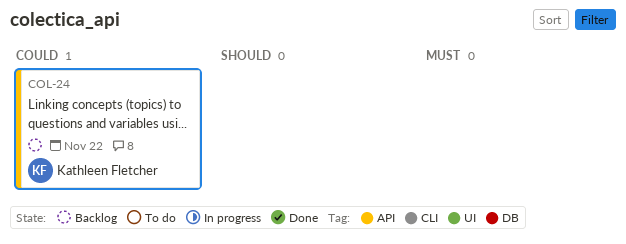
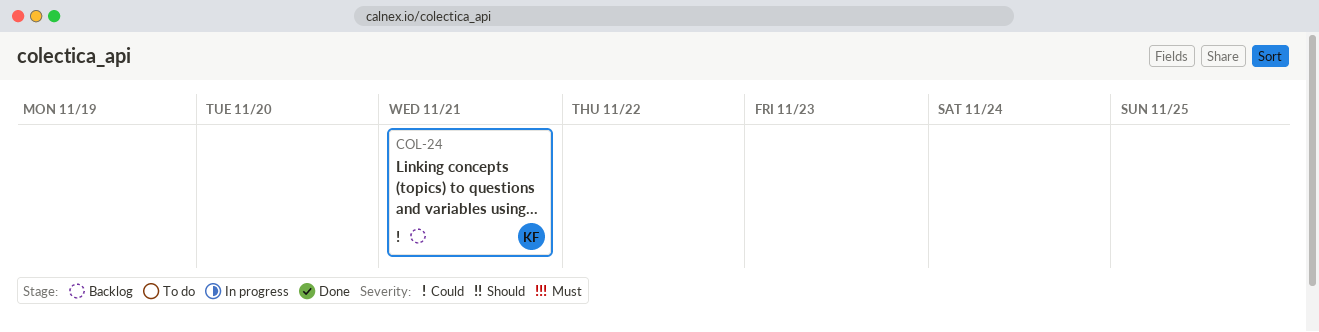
COL-24, due: Nov 22 -> Nov 21

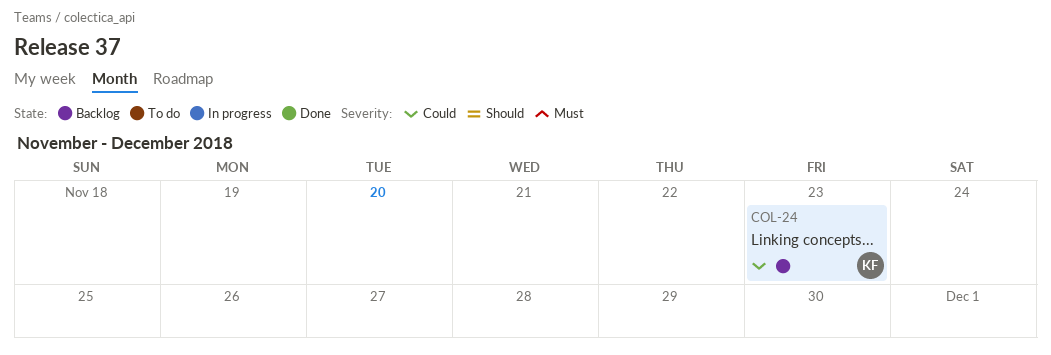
COL-24, due: Nov 21 -> Nov 23

